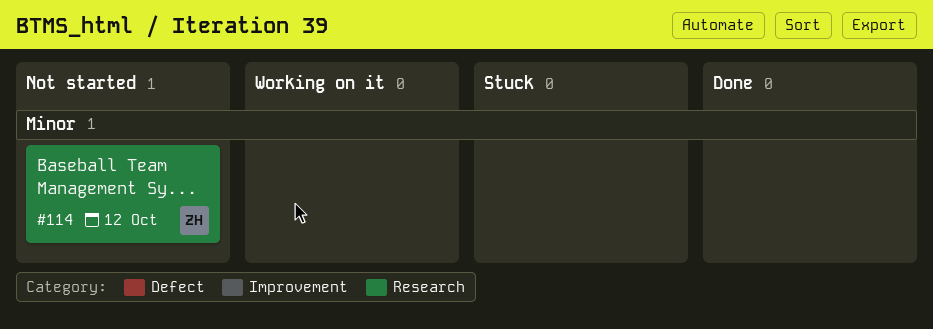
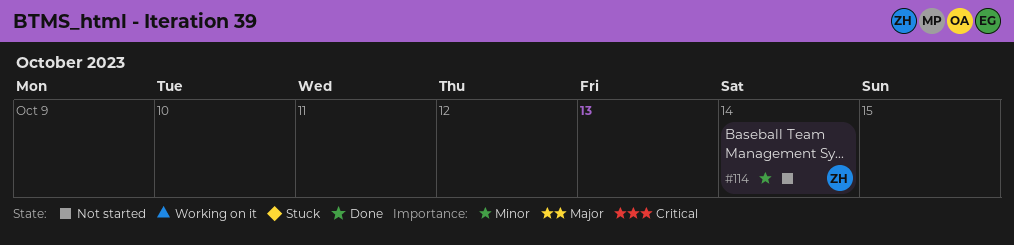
#114, due: Oct 12 -> Oct 14

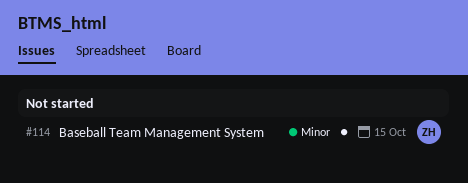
#114, due: Oct 14 -> Oct 15

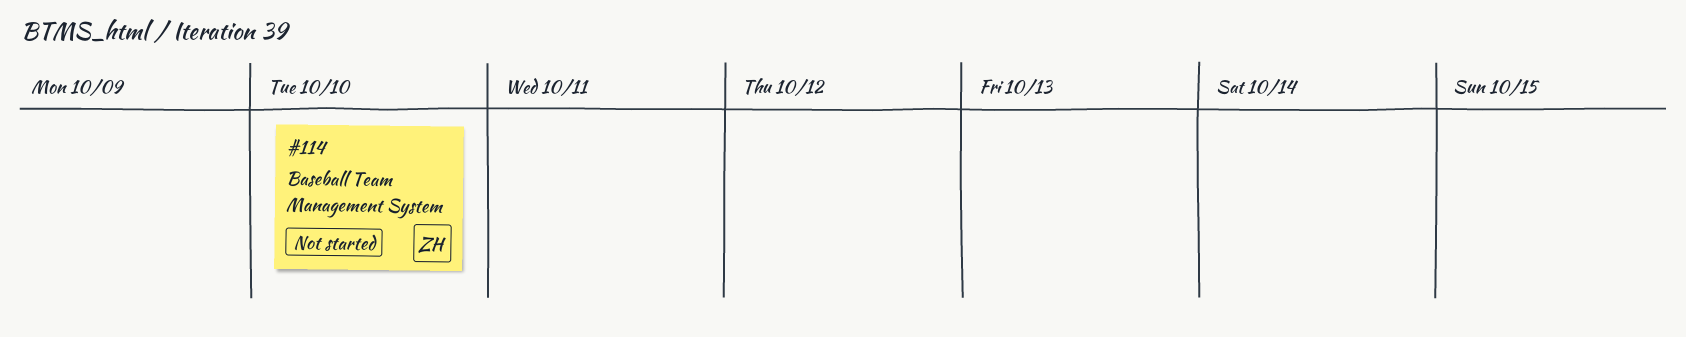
#114, due: Oct 15 -> Oct 10

